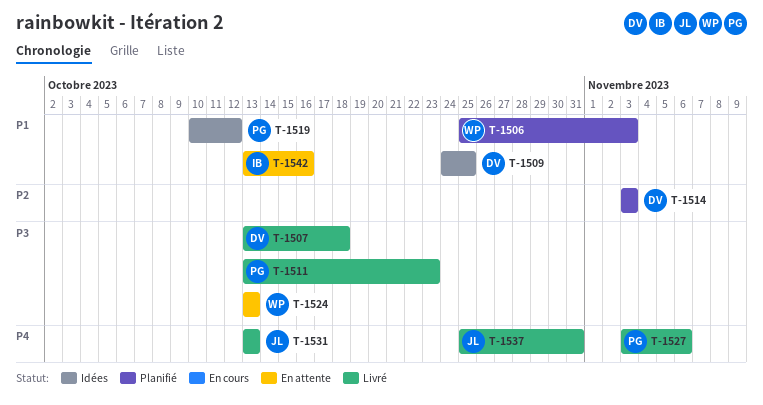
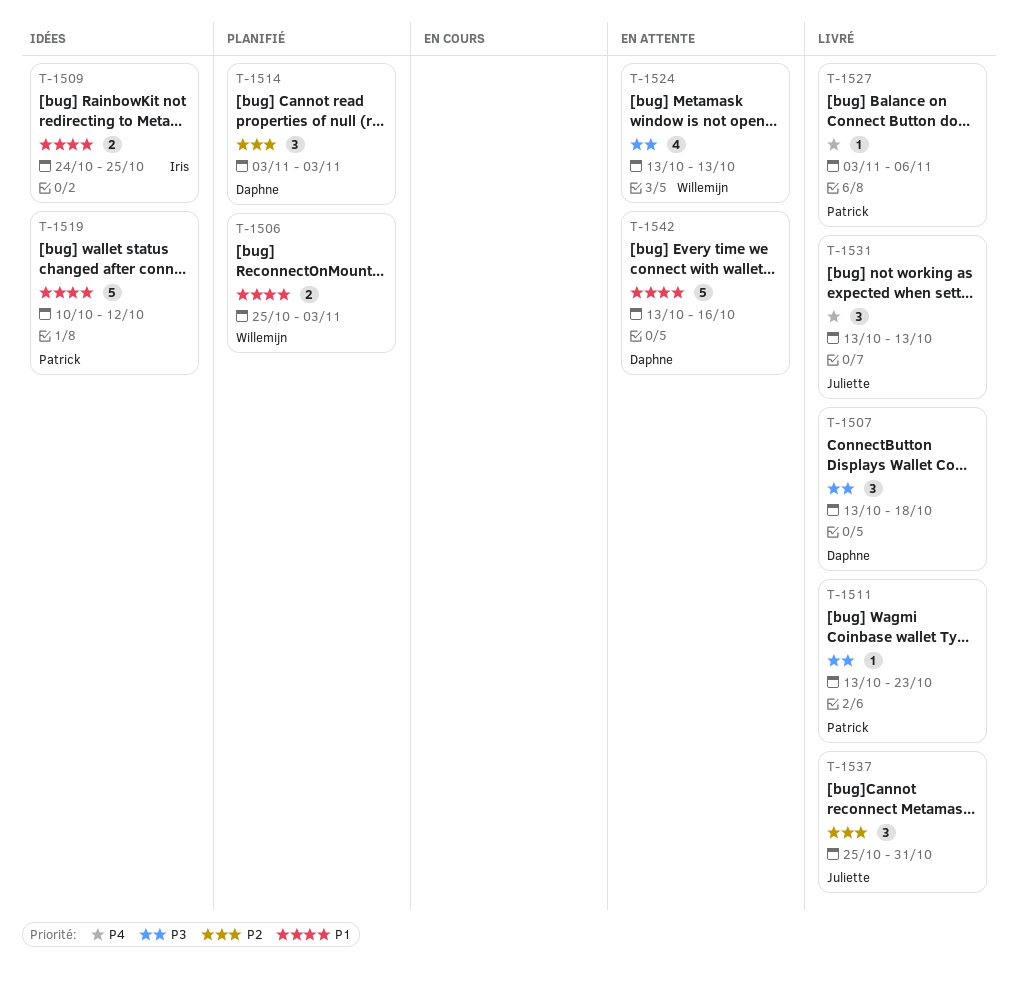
T-1509, owner: Daphne -> Iris
T-1537, priority: P4 -> P2
T-1542, owner: Iris -> Daphne

